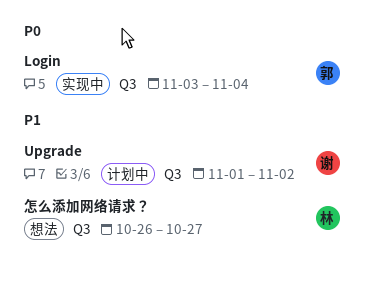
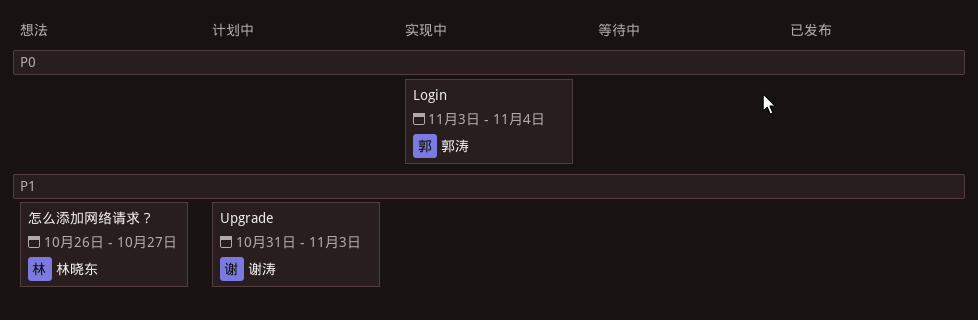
Upgrade, start: Nov 1 -> Oct 31
Upgrade, due: Nov 2 -> Nov 3

